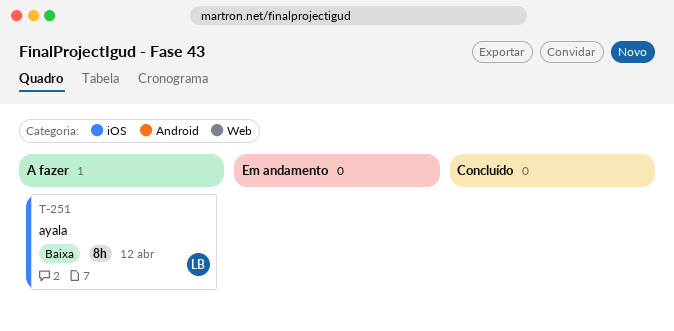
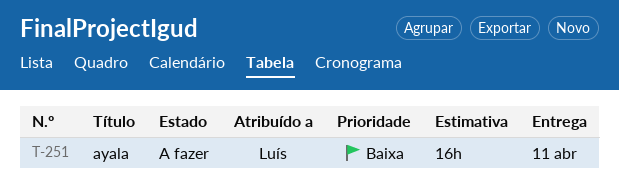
T-251, estimate: 8h -> 16h
T-251, due: Apr 12 -> Apr 11

